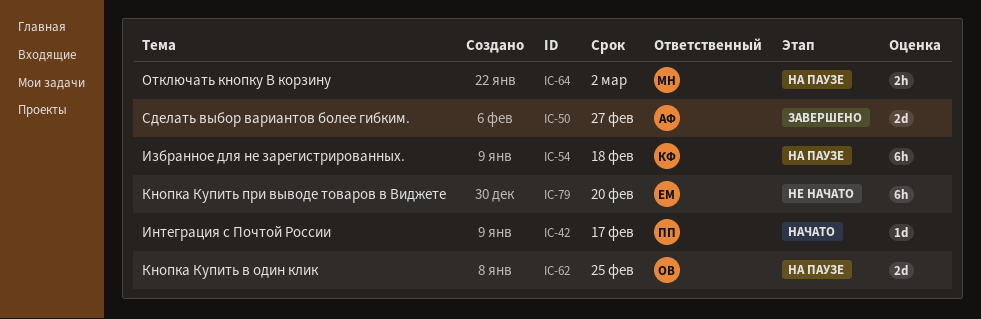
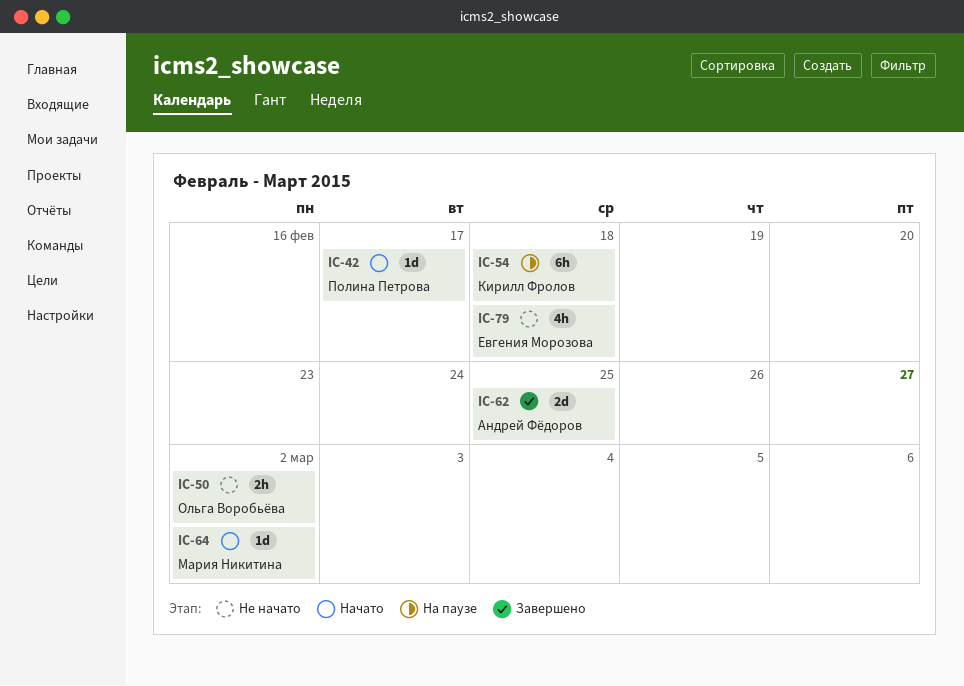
IC-50, status: Завершено -> Не начато
IC-50, owner: Андрей Фёдоров -> Ольга Воробьёва
IC-50, estimate: 2d -> 2h
IC-50, due: Feb 27 -> Mar 2
IC-62, status: На паузе -> Завершено
IC-62, owner: Ольга Воробьёва -> Андрей Фёдоров
IC-64, status: На паузе -> Начато
IC-64, estimate: 2h -> 1d
IC-79, estimate: 6h -> 4h
IC-79, due: Feb 20 -> Feb 18

